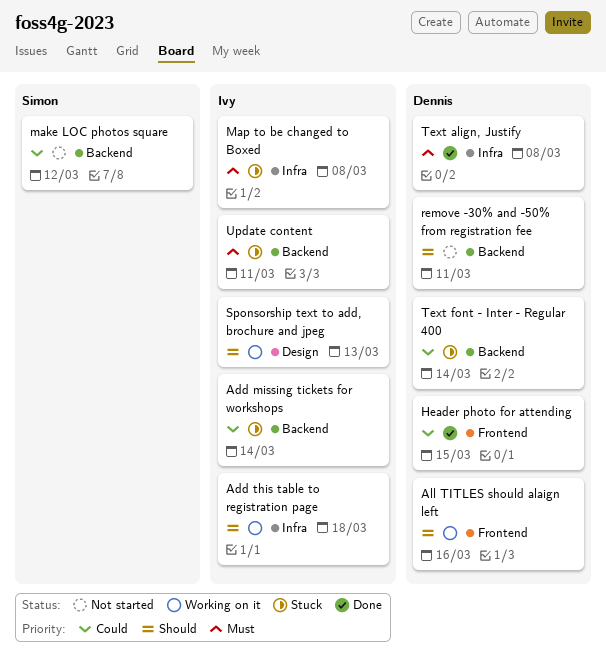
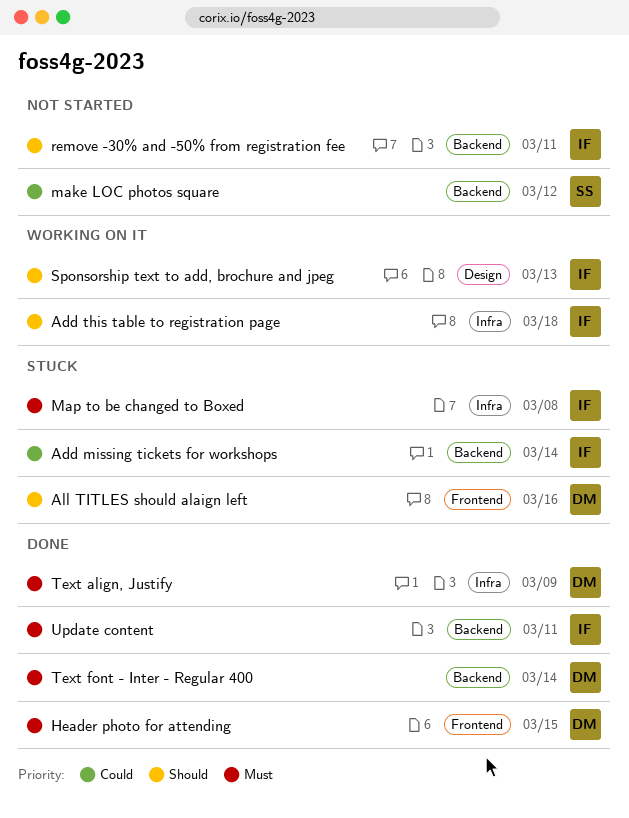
All TITLES should alaign left, status: Working on it -> Stuck
Header photo for attending, priority: Could -> Must
remove -30% and -50% from registration fee, owner: Dennis -> Ivy
Text align, Justify, due: Mar 8 -> Mar 9
Text font - Inter - Regular 400, status: Stuck -> Done
Text font - Inter - Regular 400, priority: Could -> Must
Update content, status: Stuck -> Done

